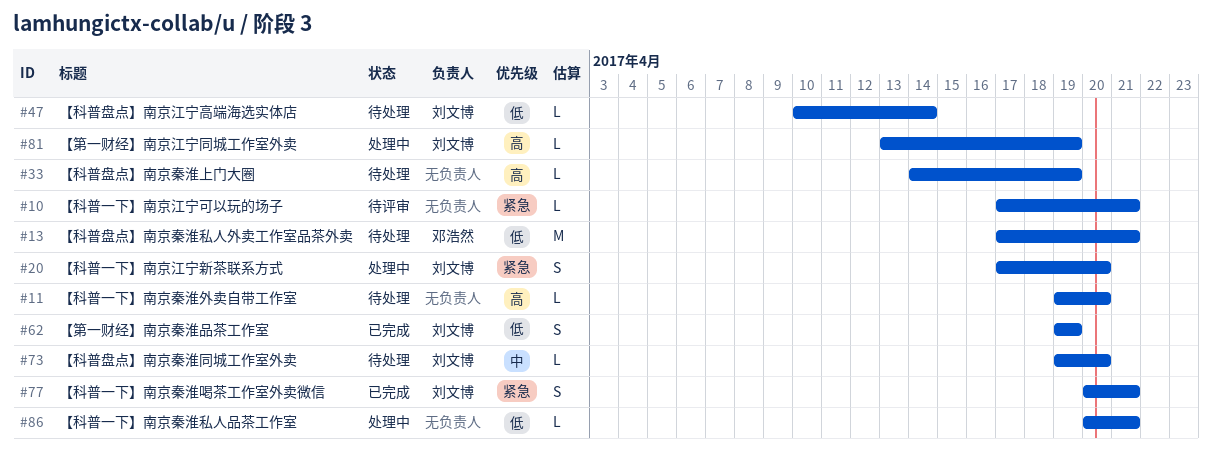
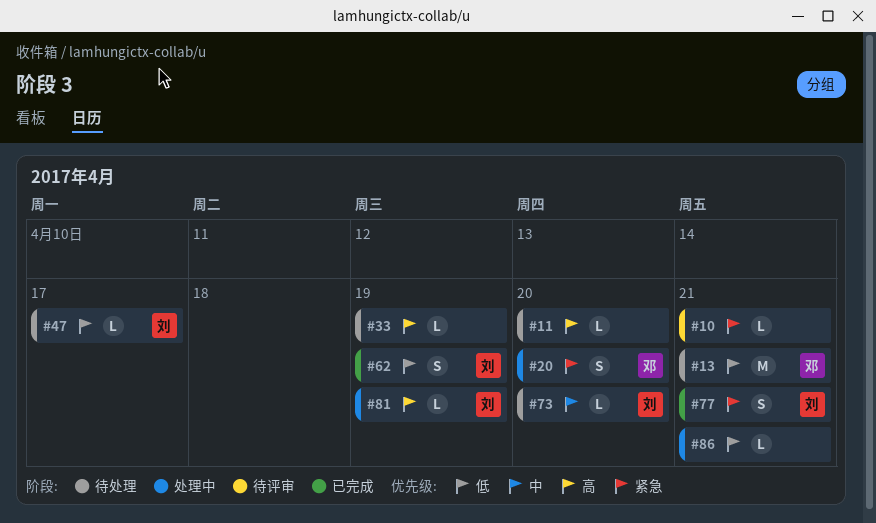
#20, owner: 刘文博 -> 邓浩然
#47, due: Apr 14 -> Apr 17

